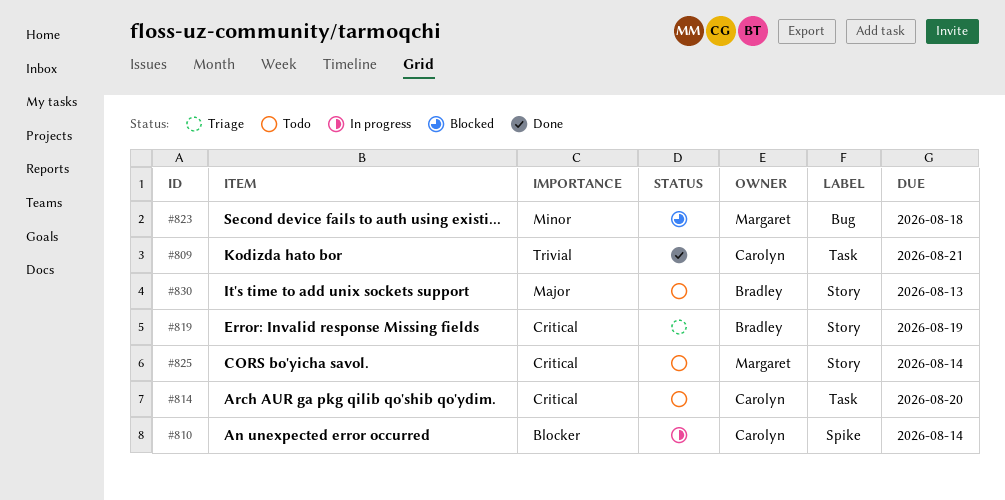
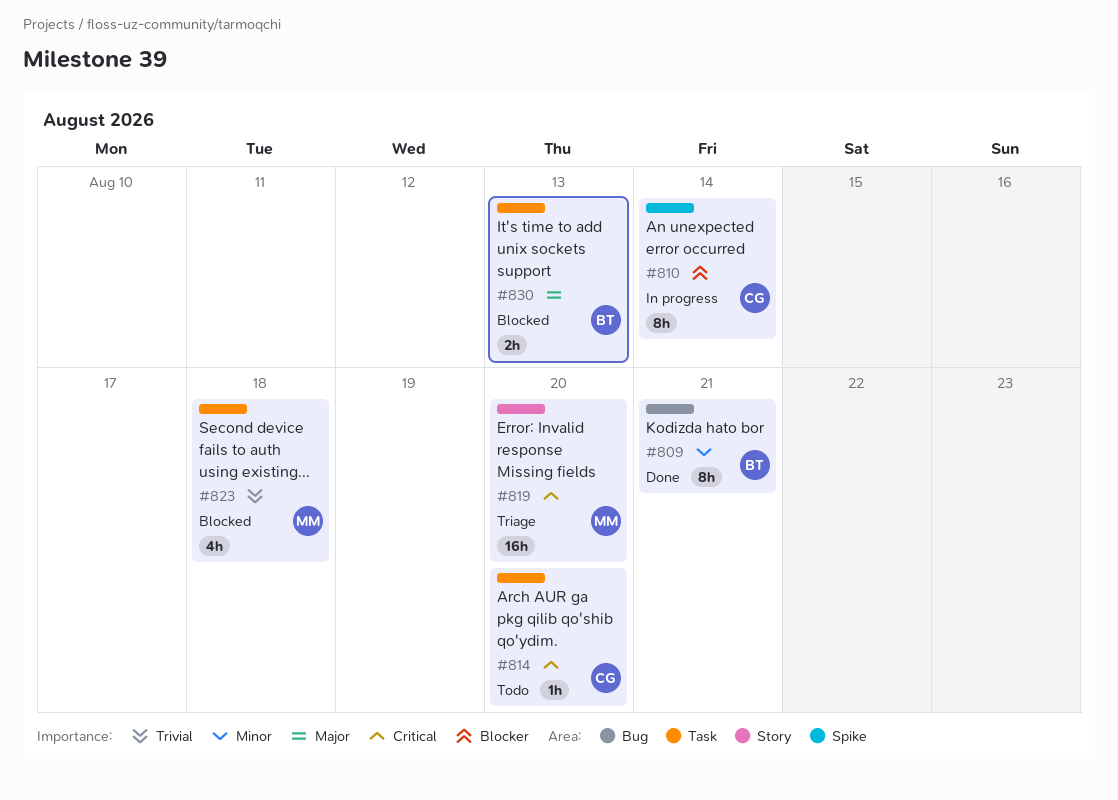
#809, owner: Carolyn -> Bradley
#809, priority: Trivial -> Minor
#809, label: Task -> Bug
#819, owner: Bradley -> Margaret
#819, due: Aug 19 -> Aug 20
#823, priority: Minor -> Trivial
#823, label: Bug -> Task
#825: present -> none
#830, status: Todo -> Blocked
#830, label: Story -> Task

